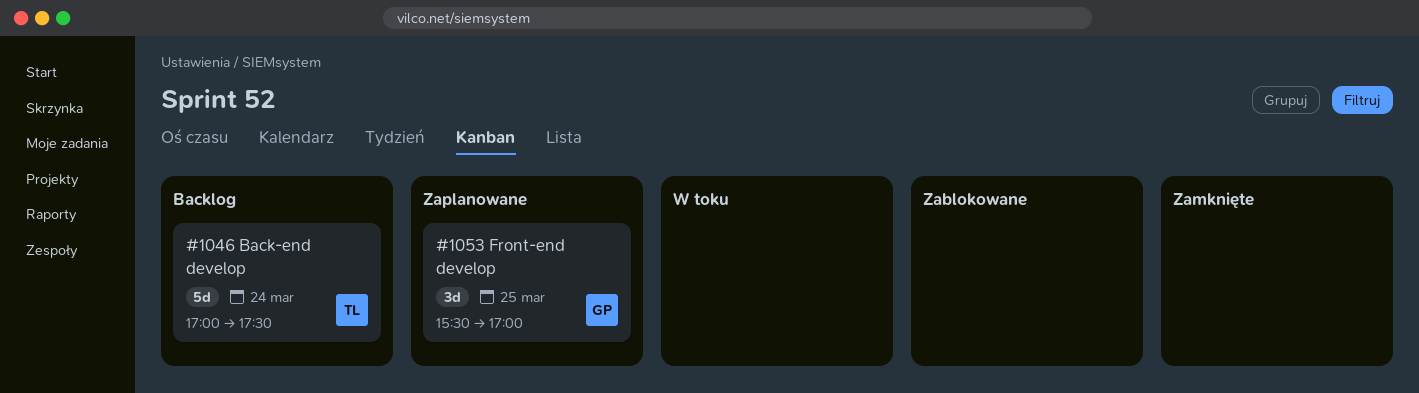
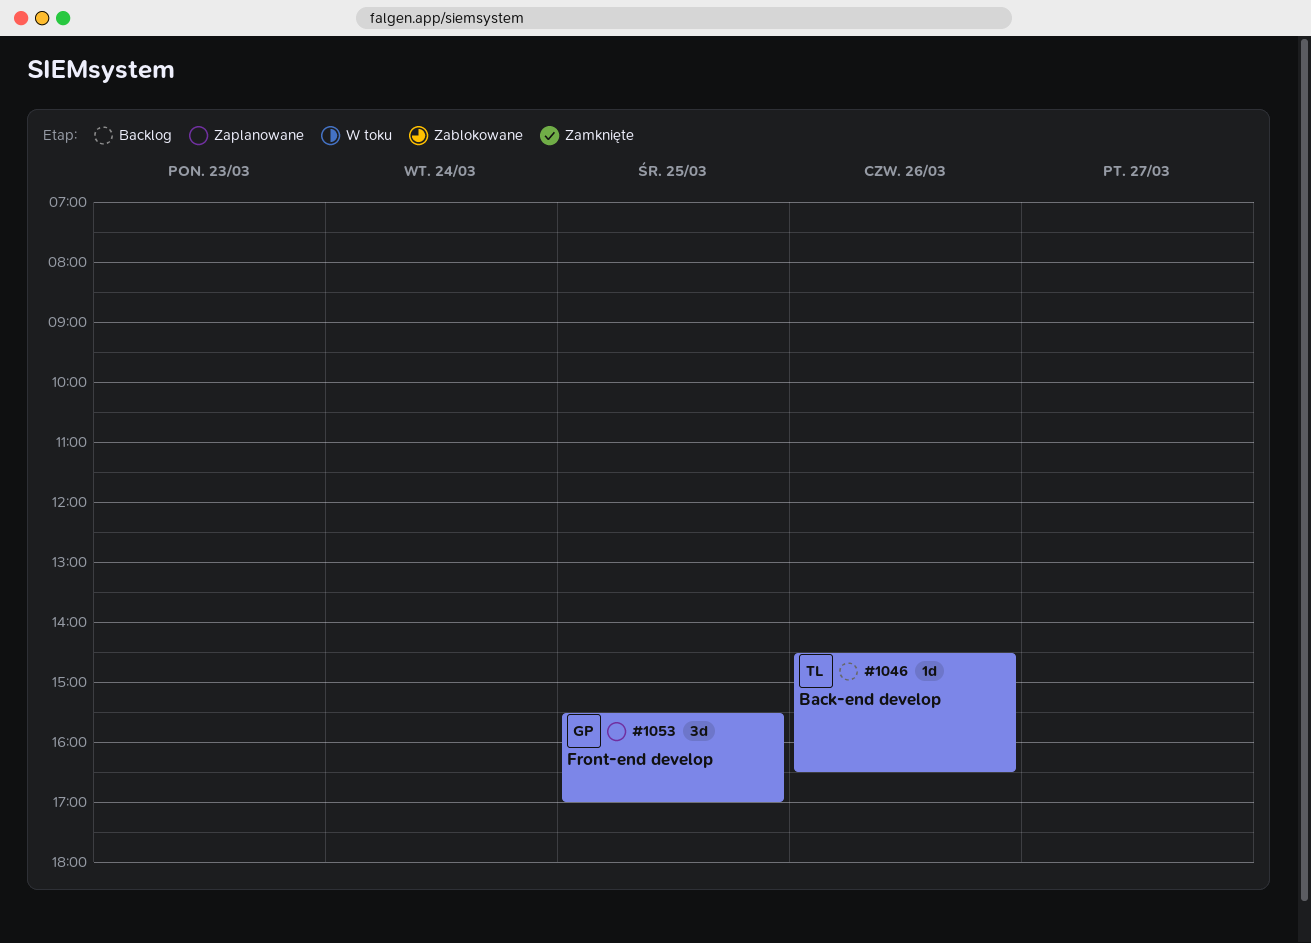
#1046, estimate: 5d -> 1d
#1046, day: Mar 24 -> Mar 26
#1046, begins: 17:00 -> 14:30
#1046, ends: 17:30 -> 16:30

